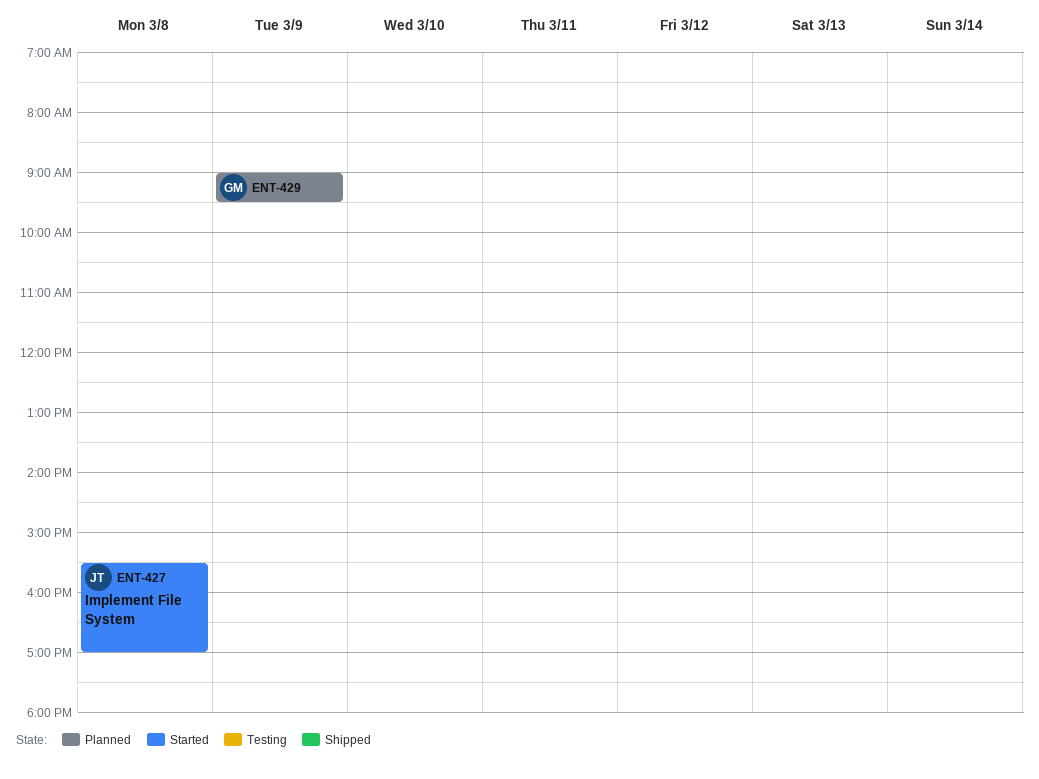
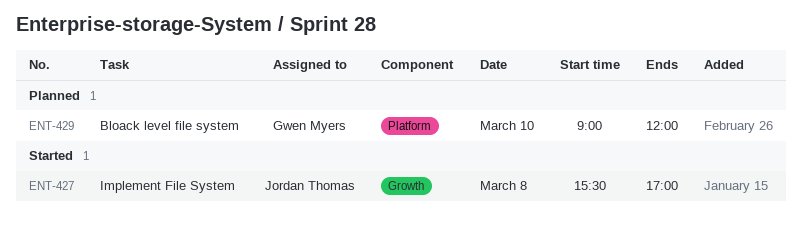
ENT-429, day: Mar 9 -> Mar 10
ENT-429, ends: 09:30 -> 12:00

